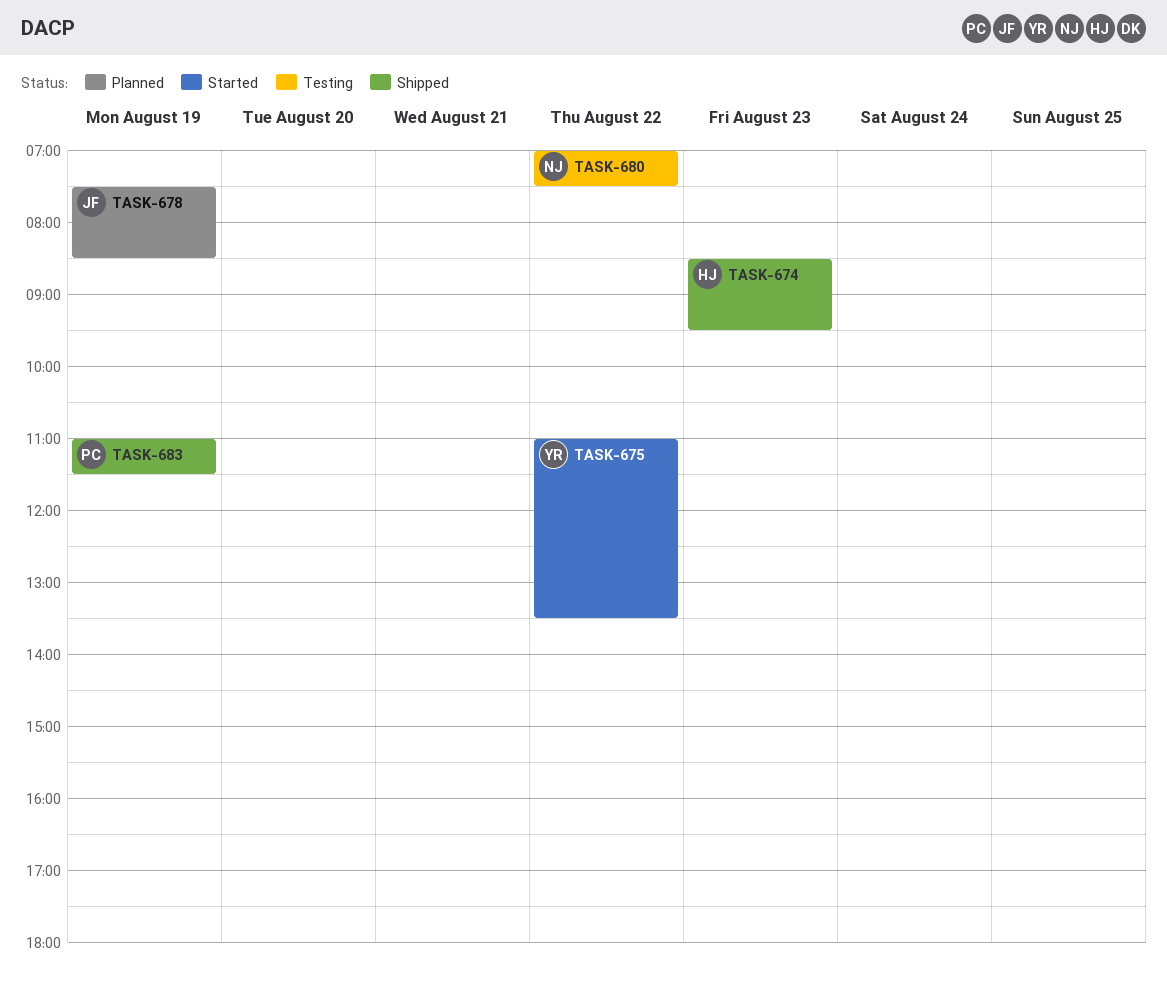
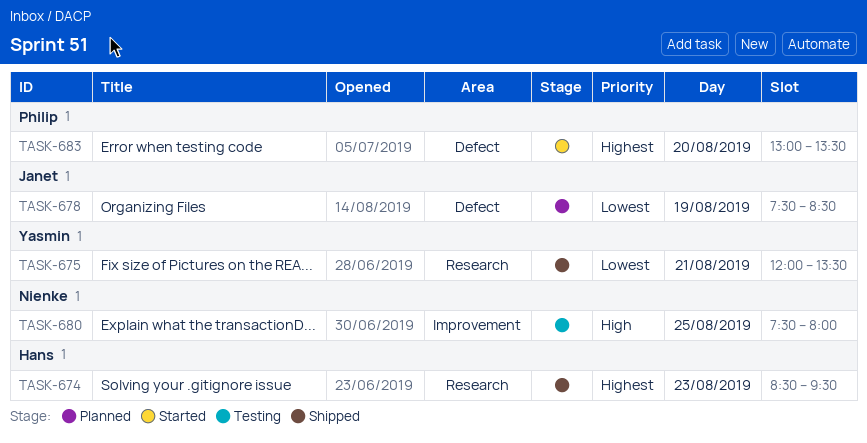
TASK-675, status: Started -> Shipped
TASK-675, day: Aug 22 -> Aug 21
TASK-675, begins: 11:00 -> 12:00
TASK-680, day: Aug 22 -> Aug 25
TASK-680, begins: 07:00 -> 07:30
TASK-680, ends: 07:30 -> 08:00
TASK-683, status: Shipped -> Started
TASK-683, day: Aug 19 -> Aug 20
TASK-683, begins: 11:00 -> 13:00
TASK-683, ends: 11:30 -> 13:30

